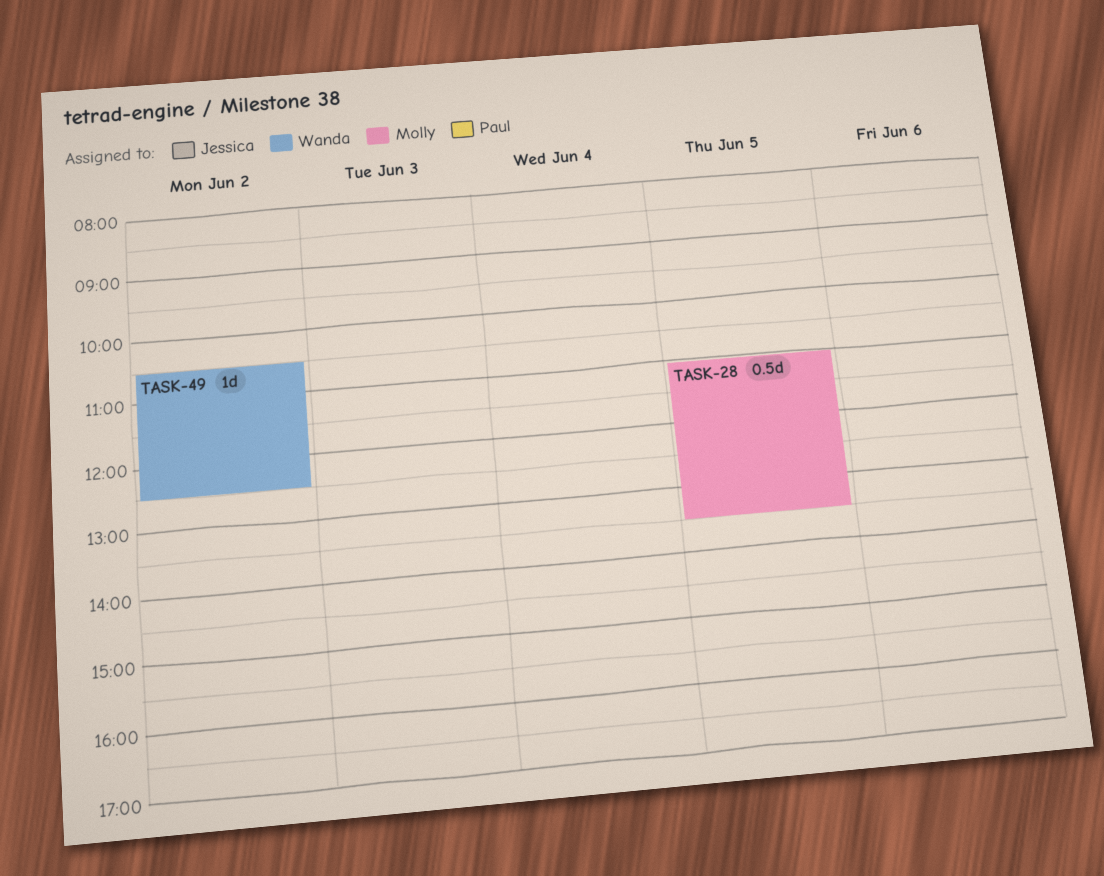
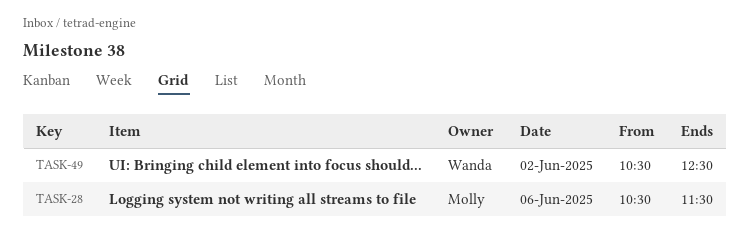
TASK-28, day: Jun 5 -> Jun 6
TASK-28, begins: 11:00 -> 10:30
TASK-28, ends: 13:30 -> 11:30

